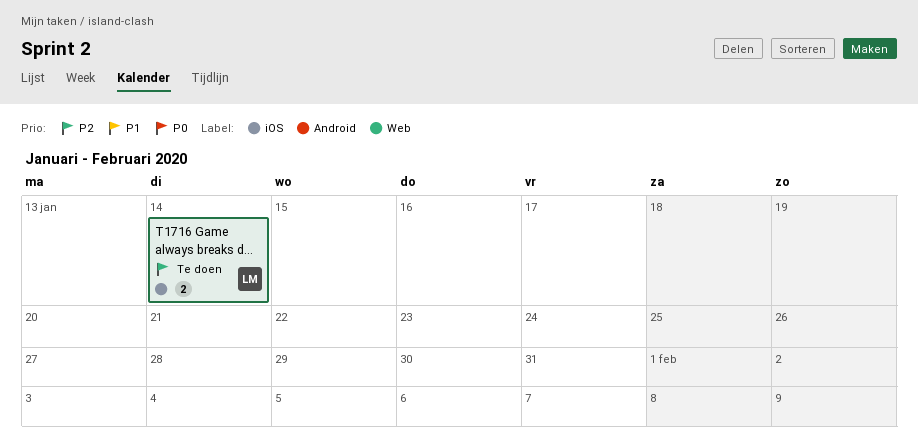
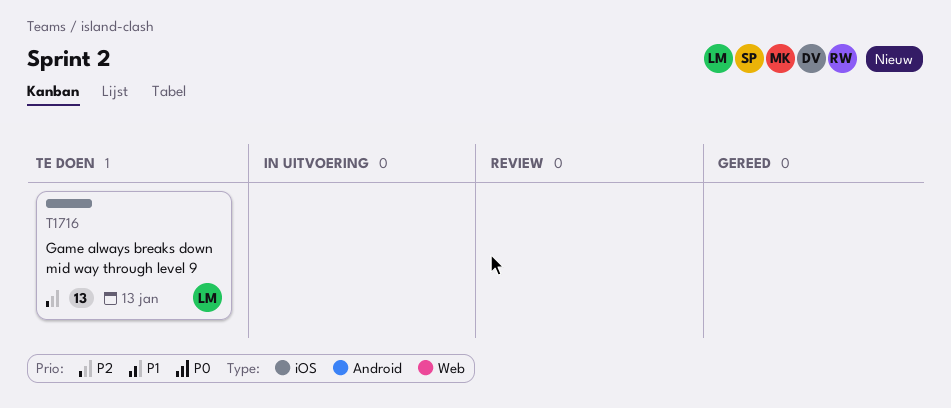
T1716, estimate: 2 -> 13
T1716, due: Jan 14 -> Jan 13

